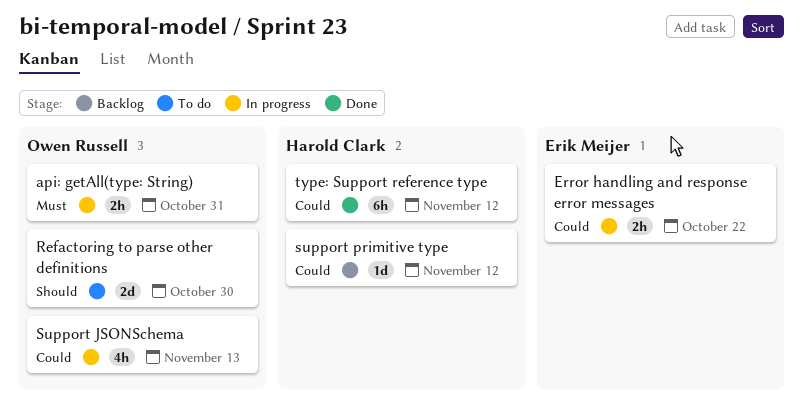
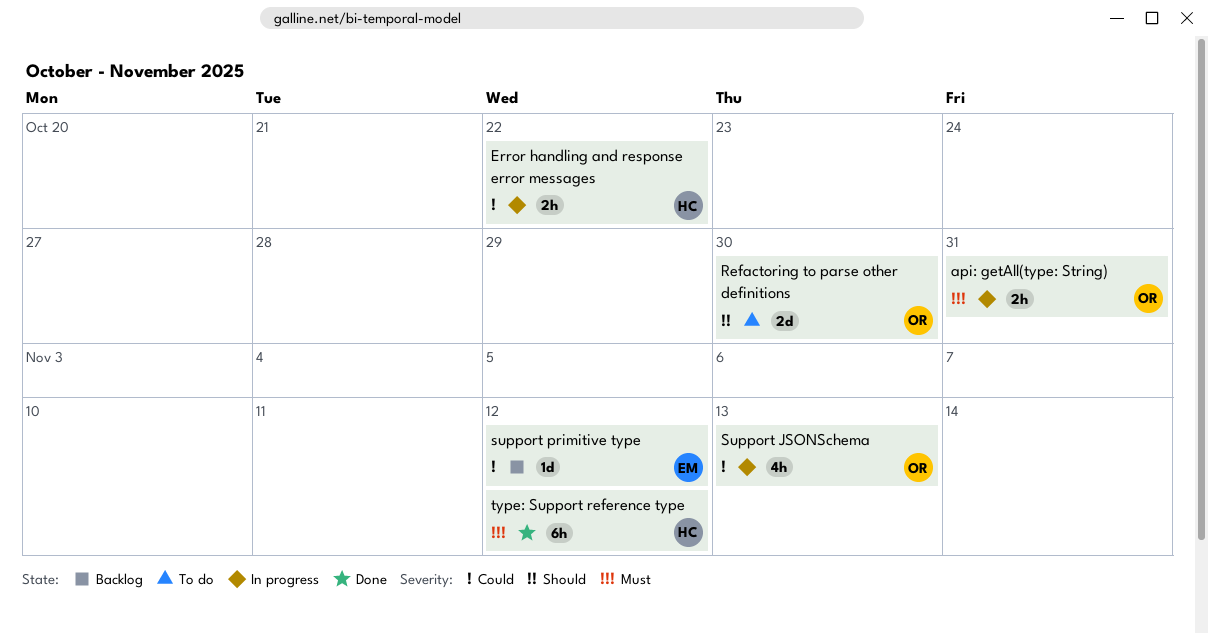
Error handling and response error messages, owner: Erik Meijer -> Harold Clark
support primitive type, owner: Harold Clark -> Erik Meijer
type: Support reference type, priority: Could -> Must

